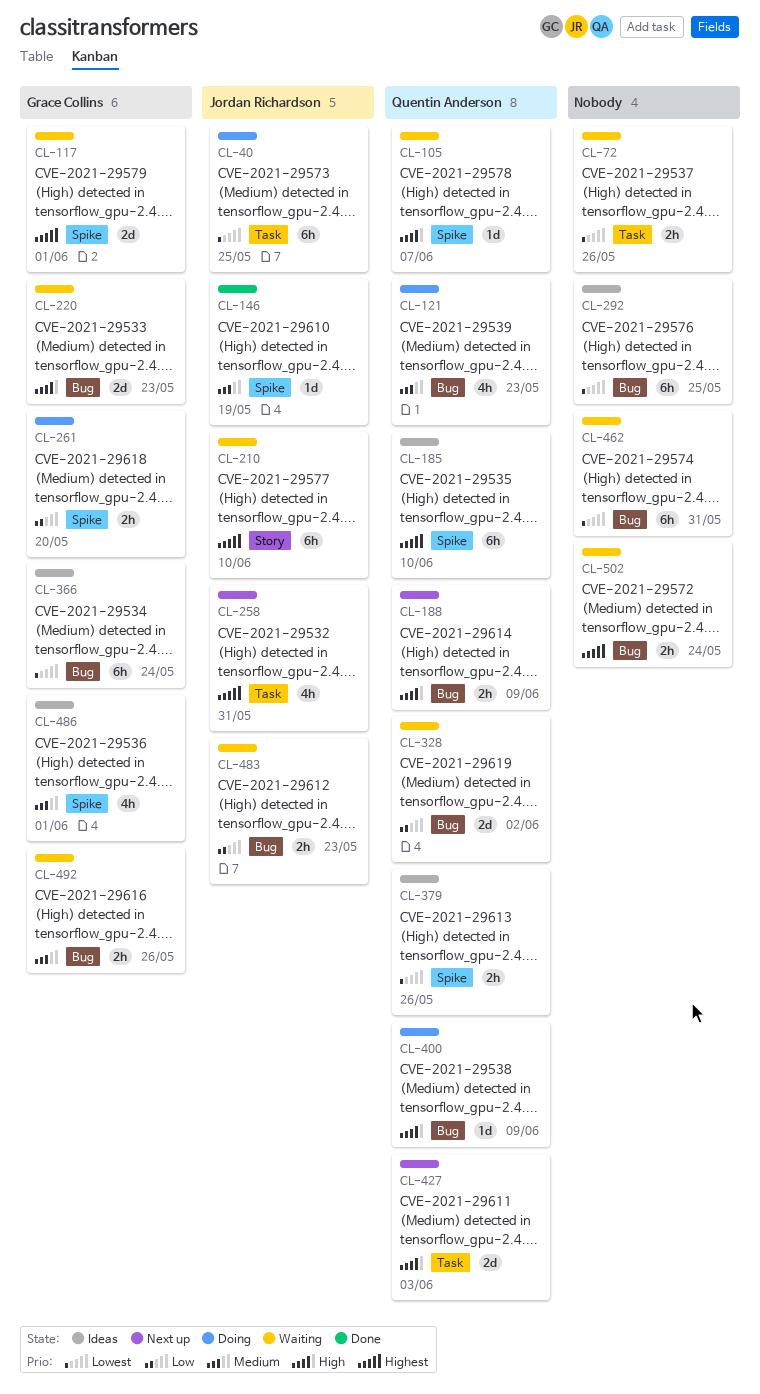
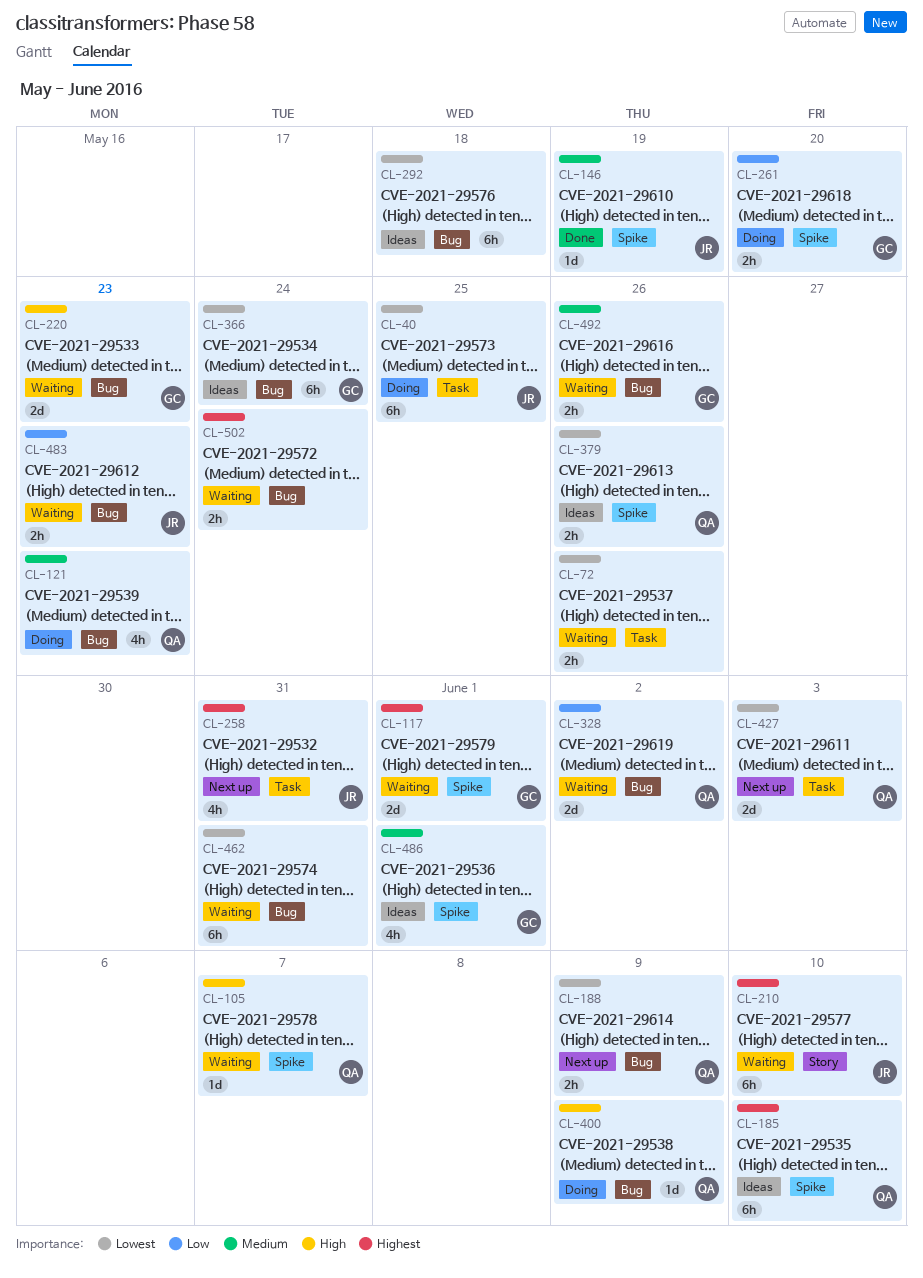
CL-188, priority: High -> Lowest
CL-292, due: May 25 -> May 18
CL-427, priority: High -> Lowest

